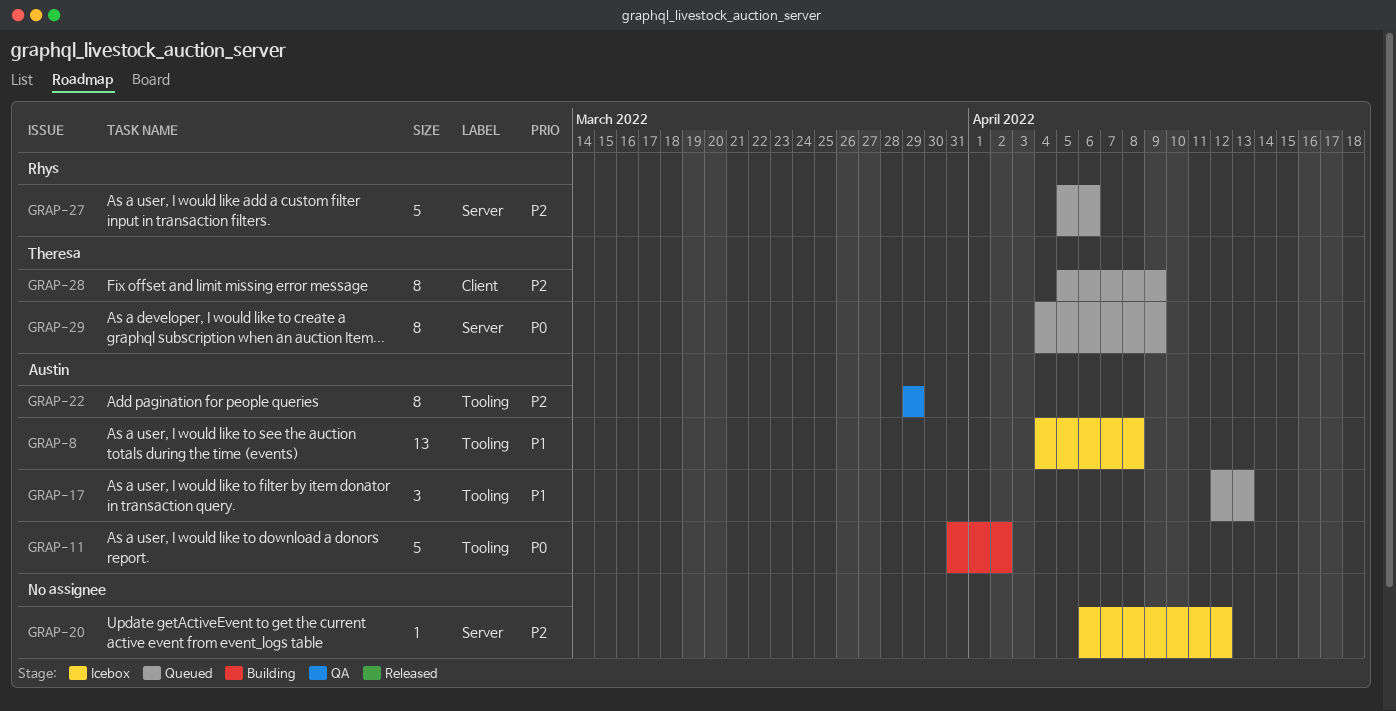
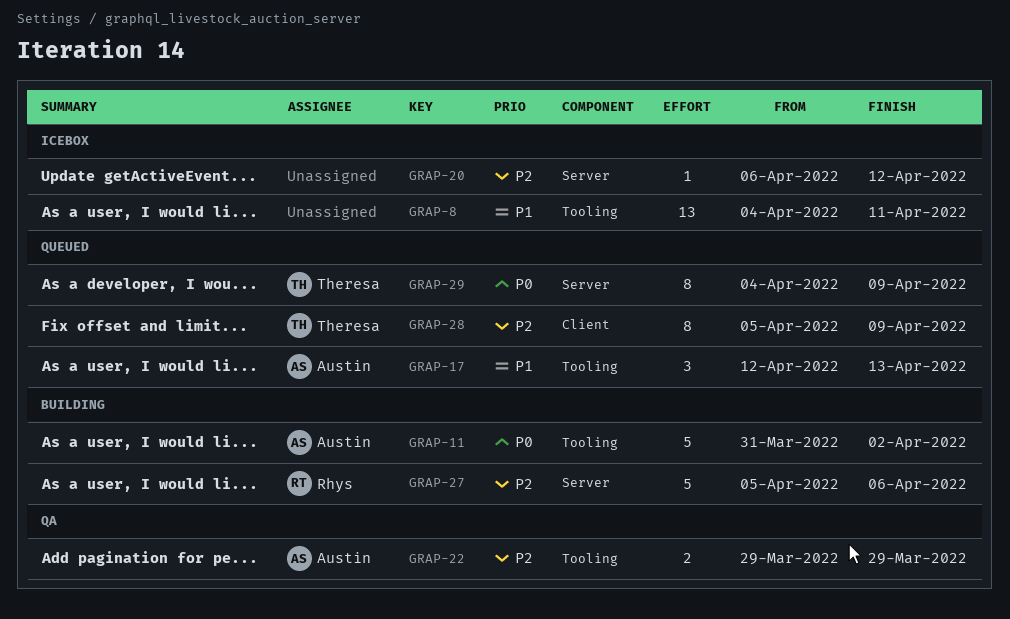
GRAP-8, owner: Austin -> none
GRAP-8, due: Apr 8 -> Apr 11
GRAP-22, estimate: 8 -> 2
GRAP-27, status: Queued -> Building

